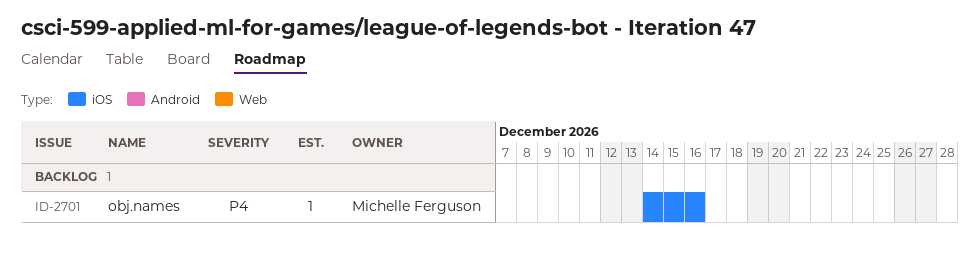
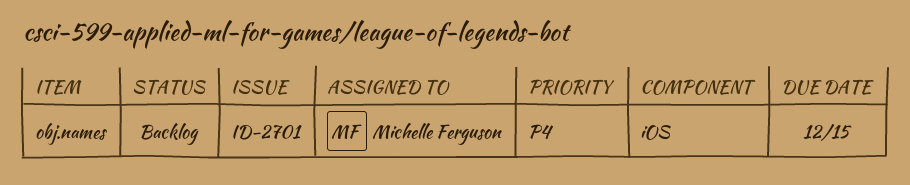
ID-2701, due: Dec 16 -> Dec 15

